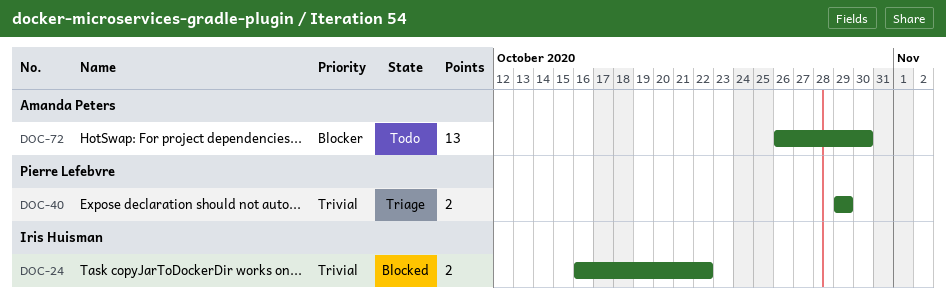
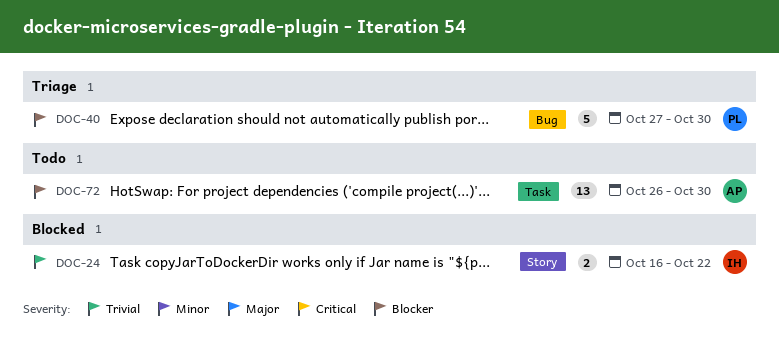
DOC-40, priority: Trivial -> Blocker
DOC-40, estimate: 2 -> 5
DOC-40, start: Oct 29 -> Oct 27
DOC-40, due: Oct 29 -> Oct 30

